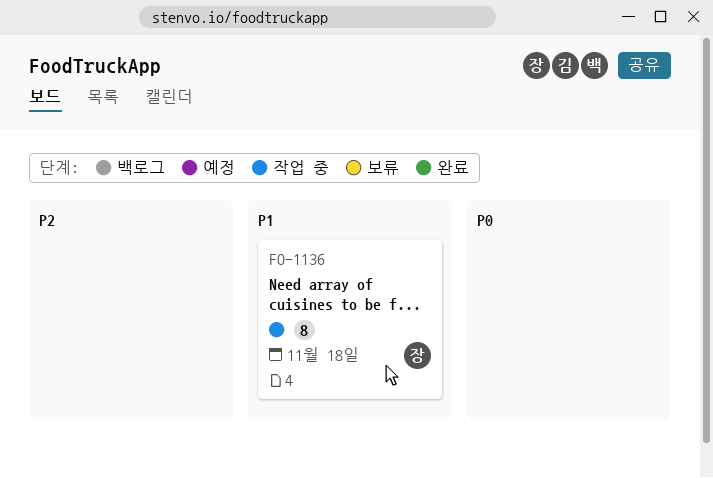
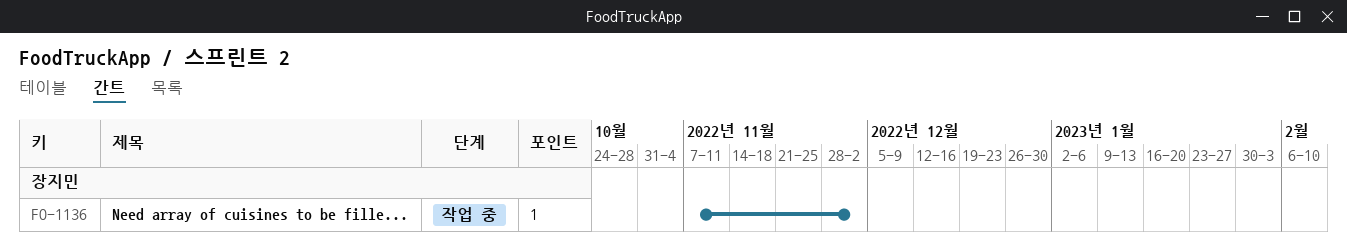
FO-1136, estimate: 8 -> 1
FO-1136, due: Nov 18 -> Dec 2

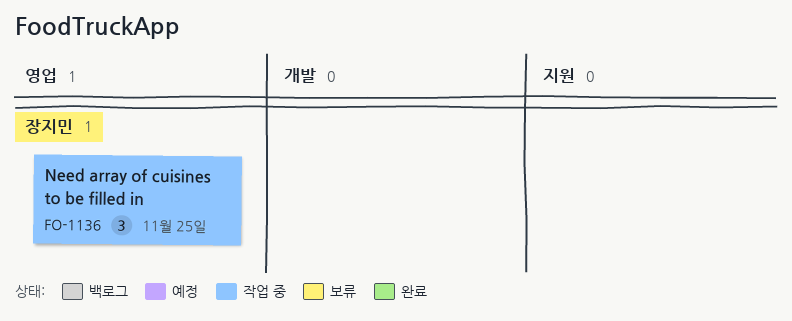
FO-1136, estimate: 1 -> 3
FO-1136, due: Dec 2 -> Nov 25

